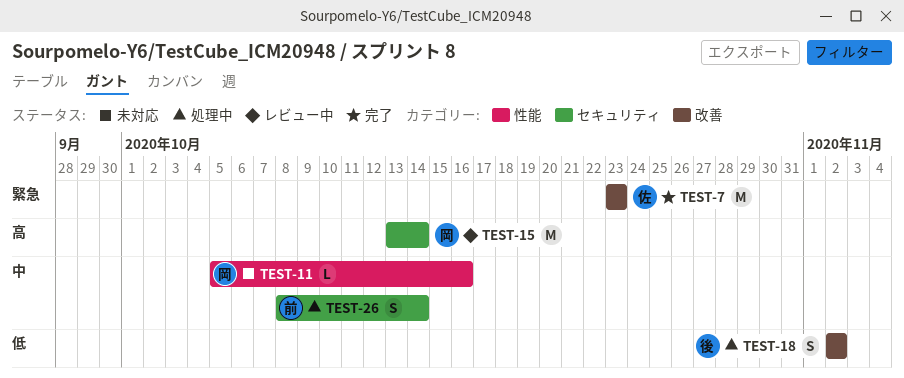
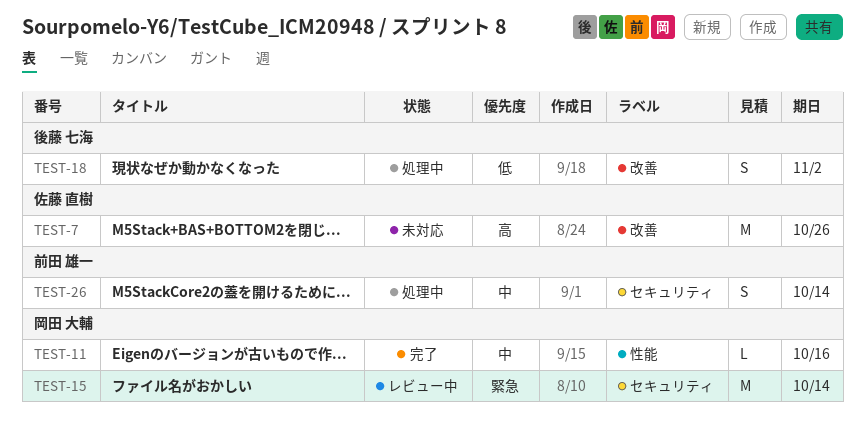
TEST-7, status: 完了 -> 未対応
TEST-7, priority: 緊急 -> 高
TEST-7, due: Oct 23 -> Oct 26
TEST-11, status: 未対応 -> 完了
TEST-15, priority: 高 -> 緊急

